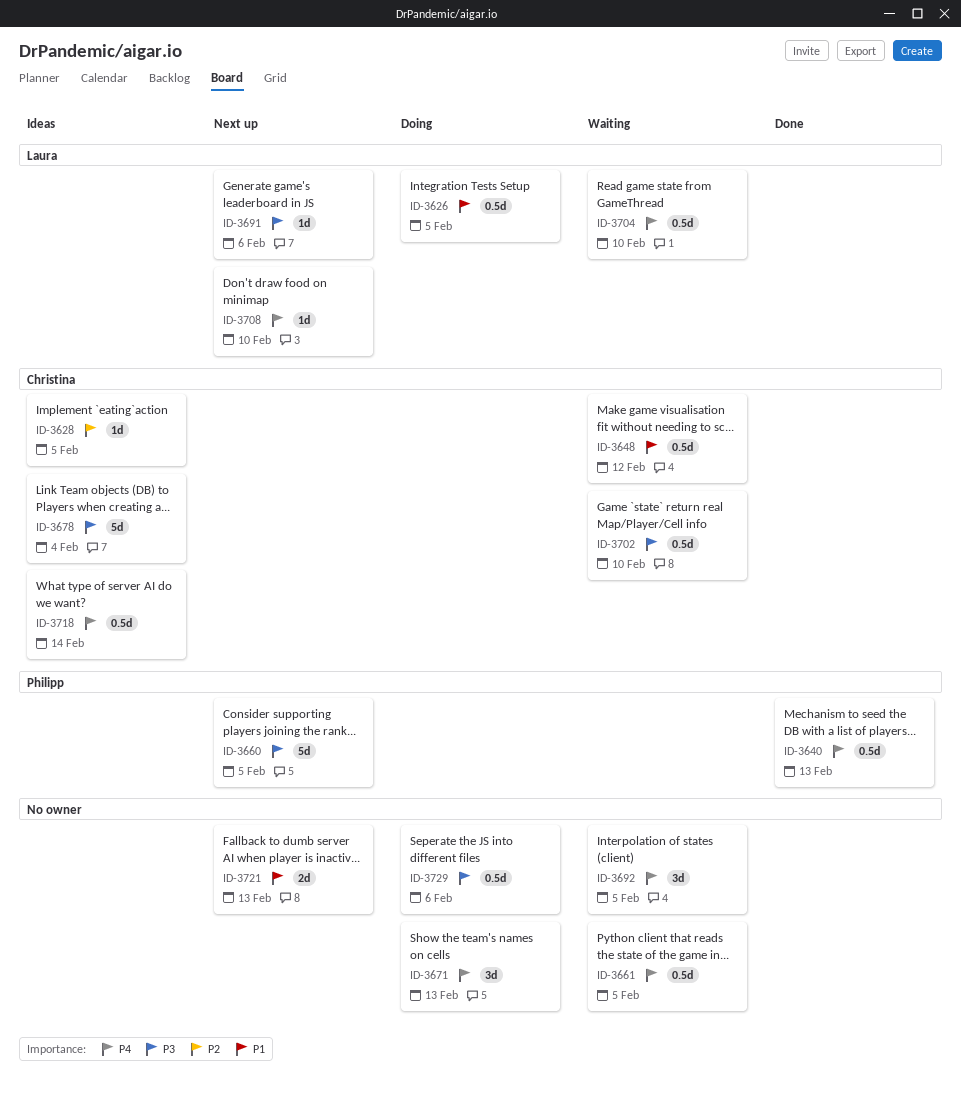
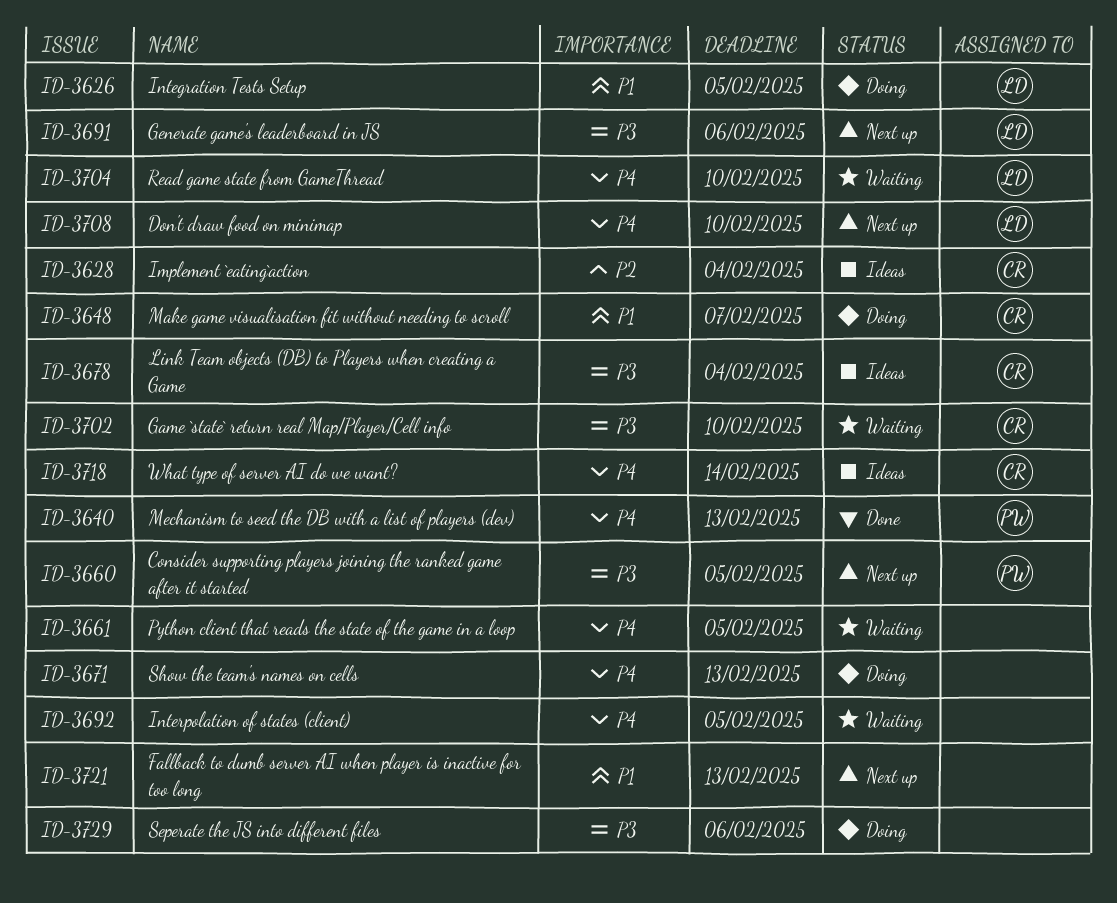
ID-3628, due: Feb 5 -> Feb 4
ID-3648, status: Waiting -> Doing
ID-3648, due: Feb 12 -> Feb 7

